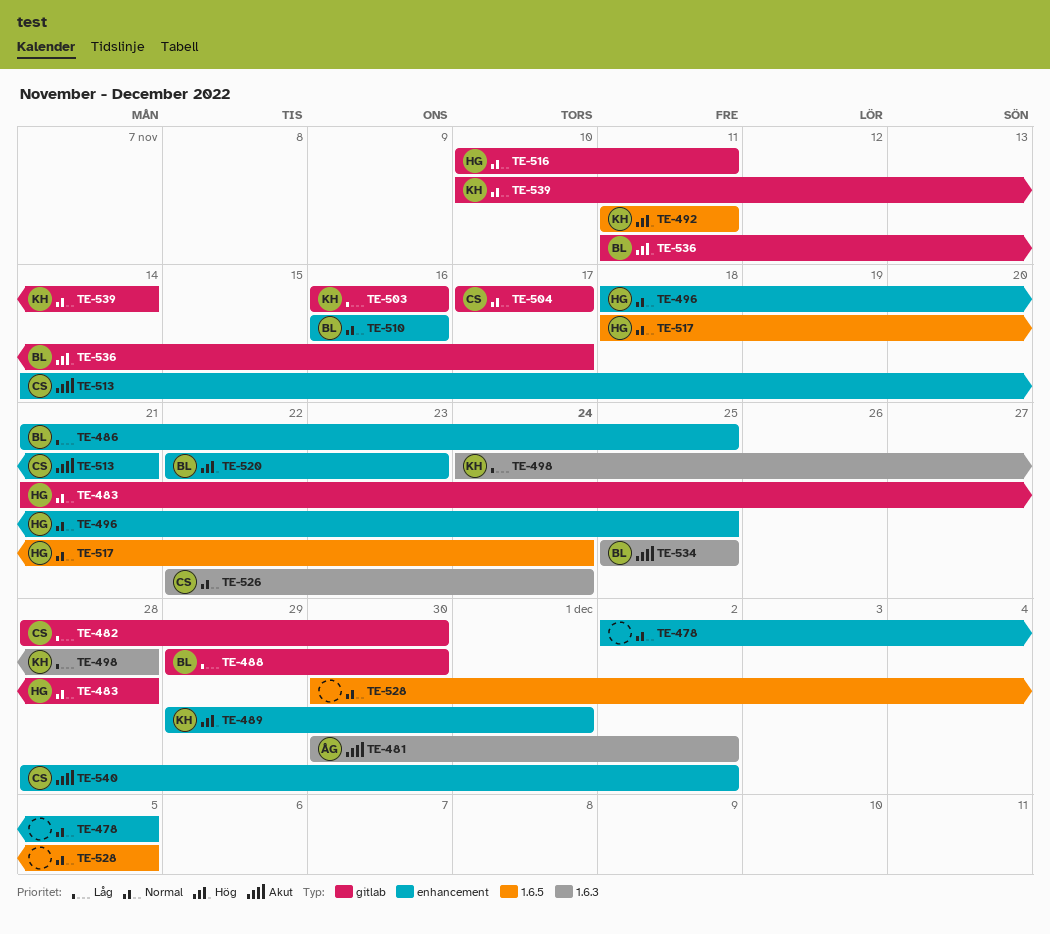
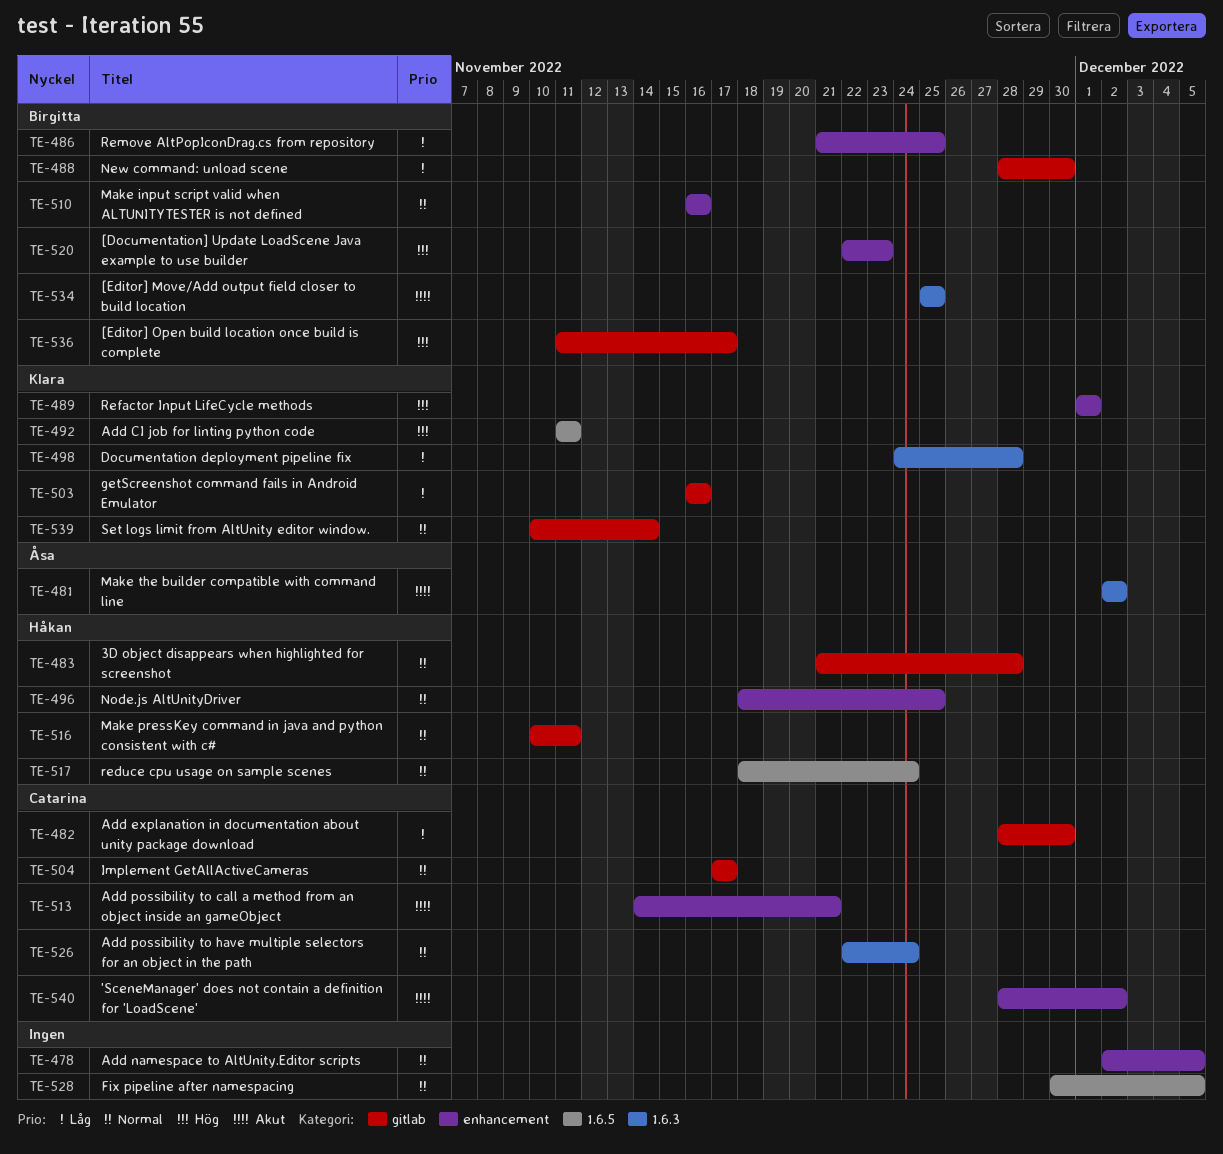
TE-481, start: Nov 30 -> Dec 2
TE-488, start: Nov 29 -> Nov 28
TE-489, start: Nov 29 -> Dec 1

